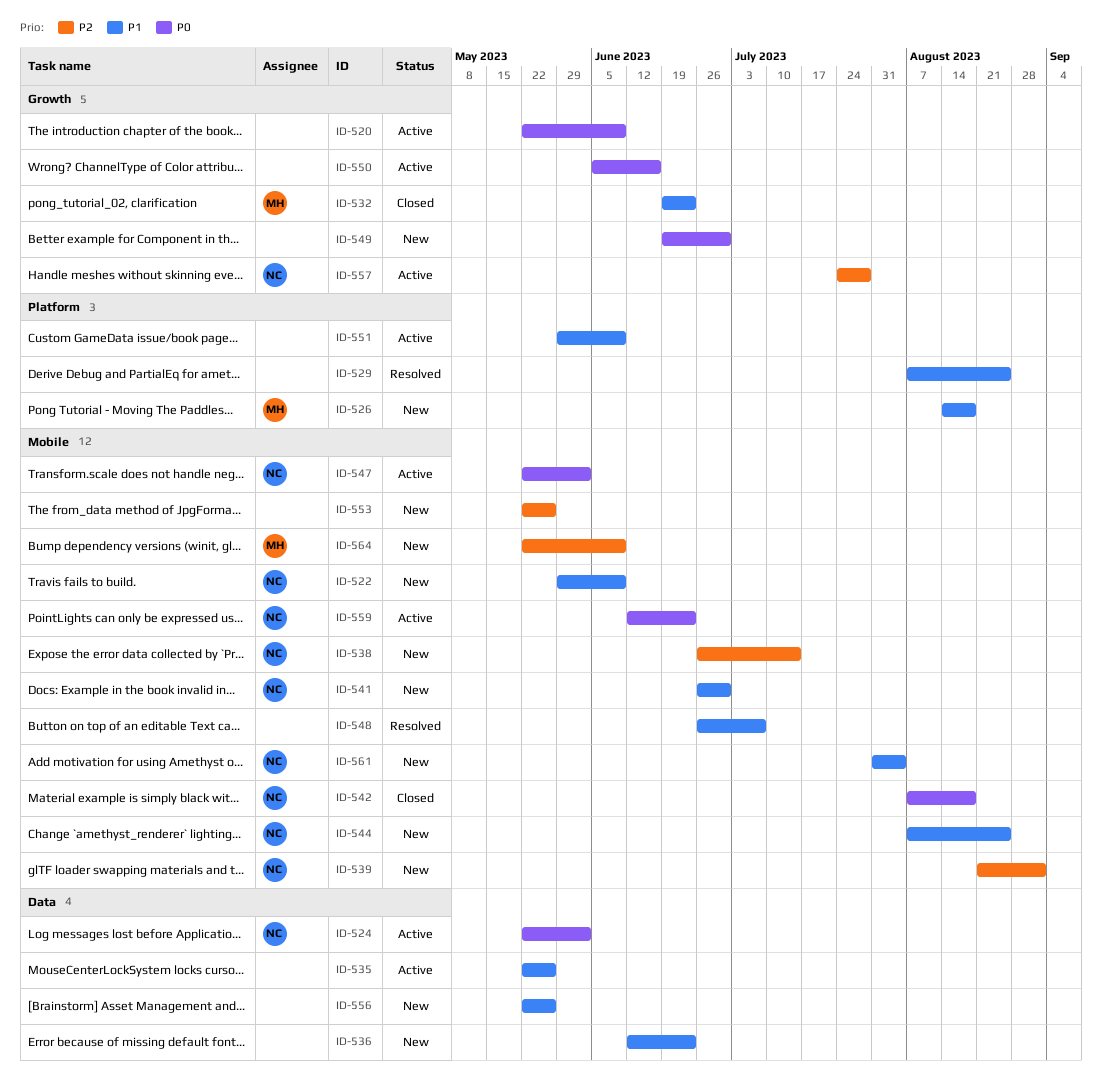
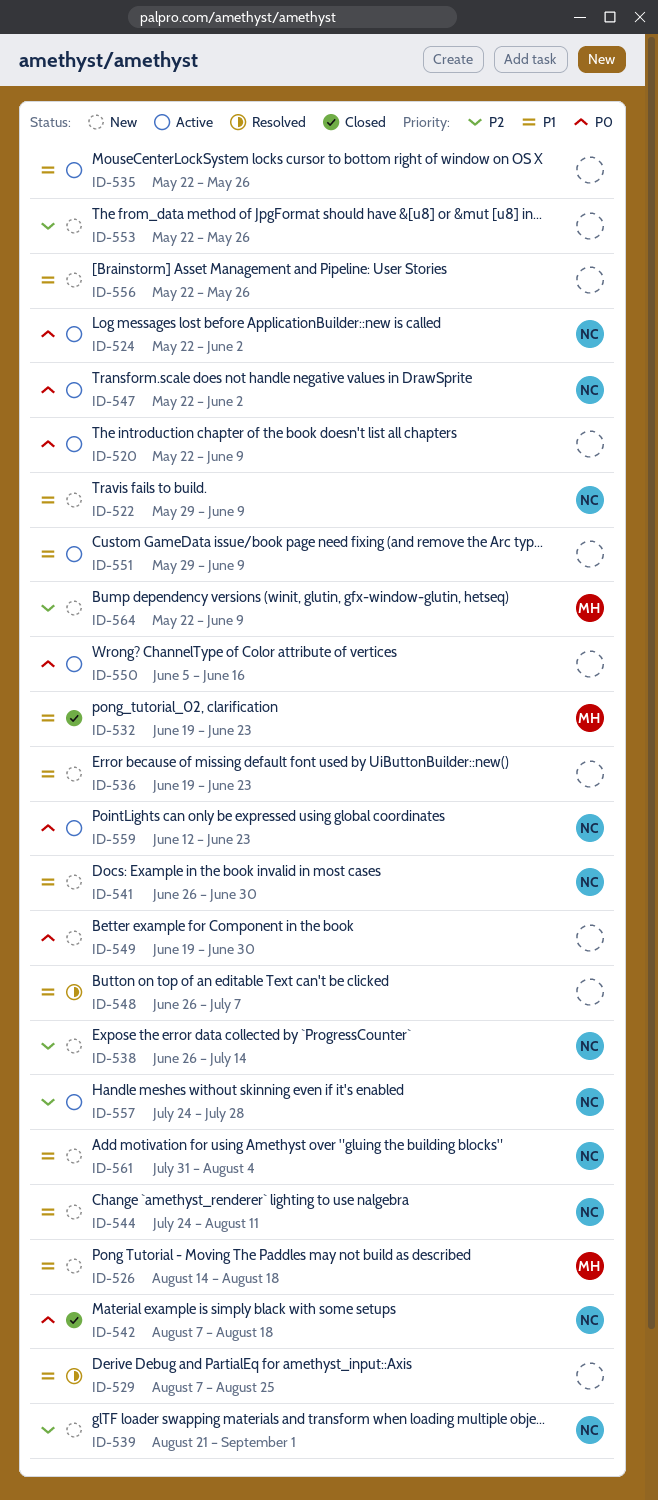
ID-536, start: Jun 12 -> Jun 19
ID-544, start: Aug 7 -> Jul 24
ID-544, due: Aug 25 -> Aug 11

